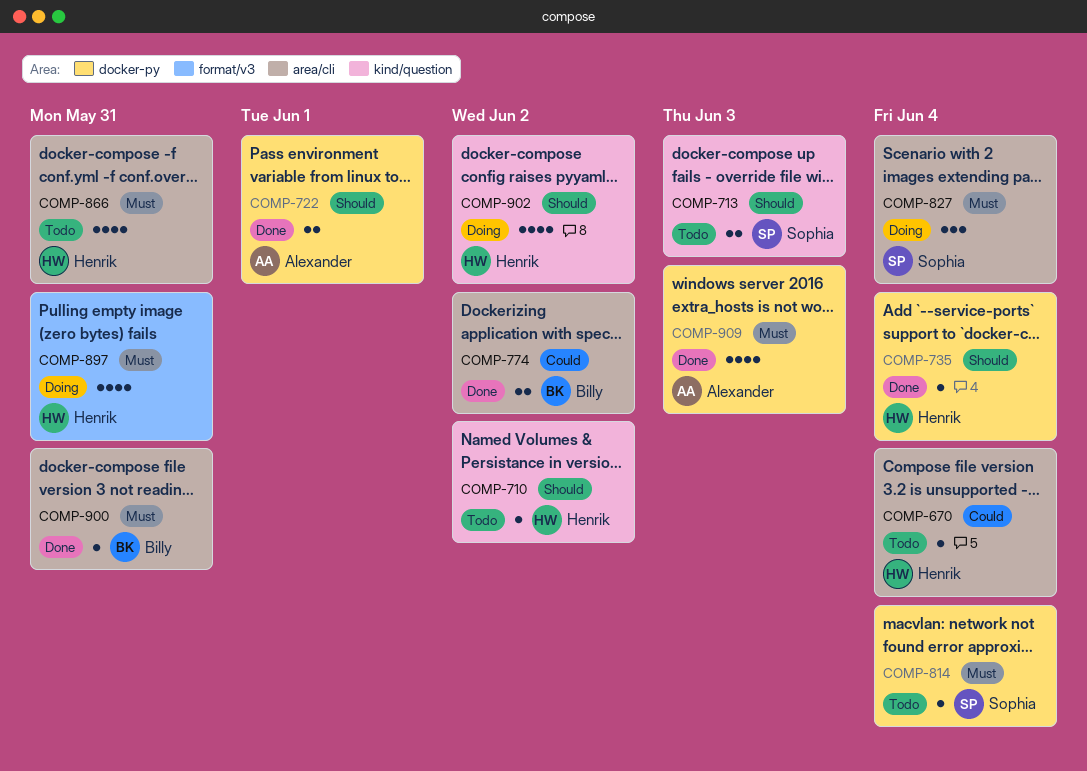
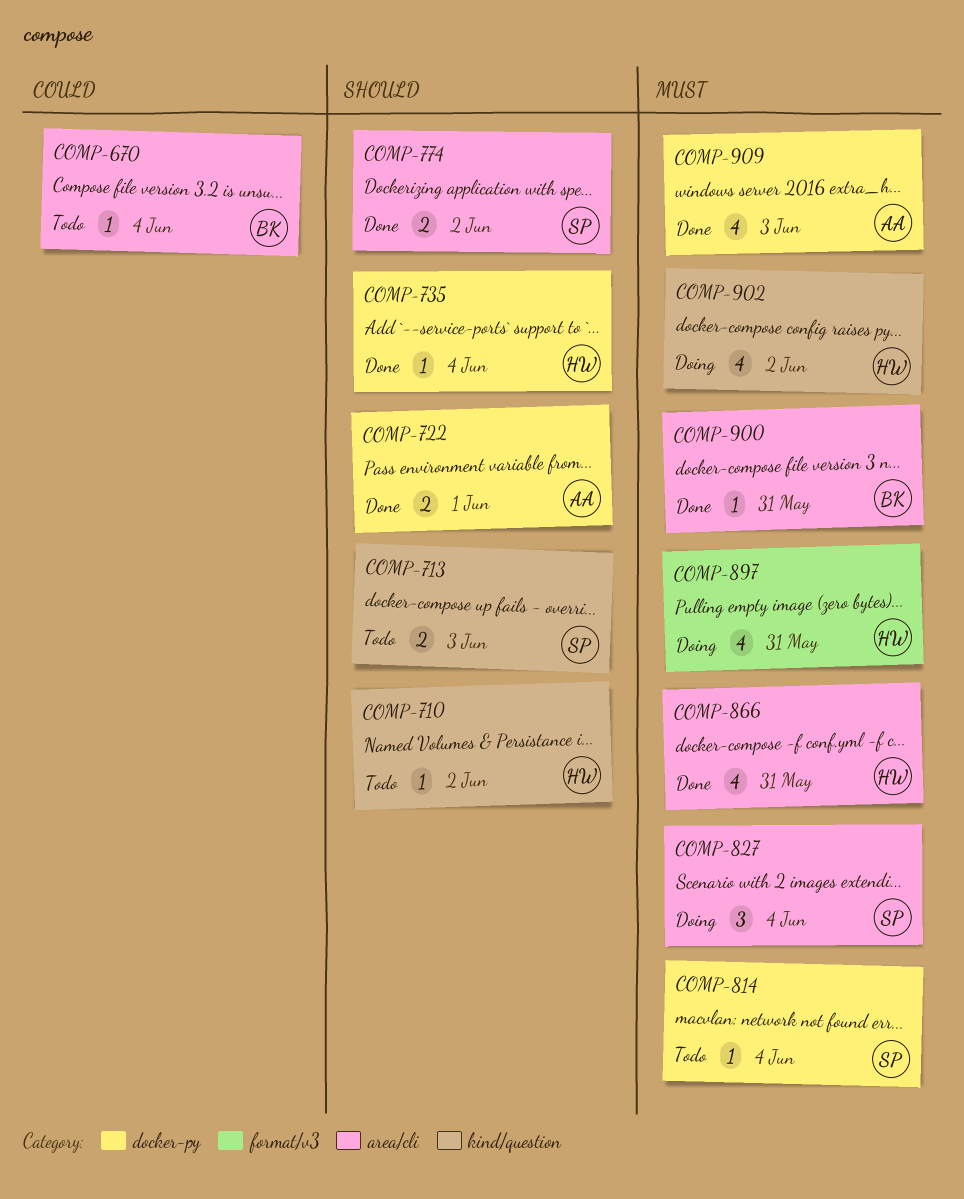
COMP-670, owner: Henrik -> Billy
COMP-774, owner: Billy -> Sophia
COMP-774, priority: Could -> Should
COMP-866, status: Todo -> Done
COMP-902, priority: Should -> Must

